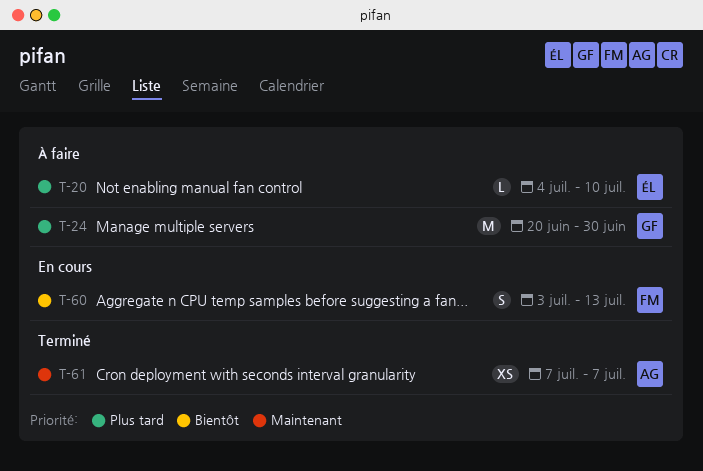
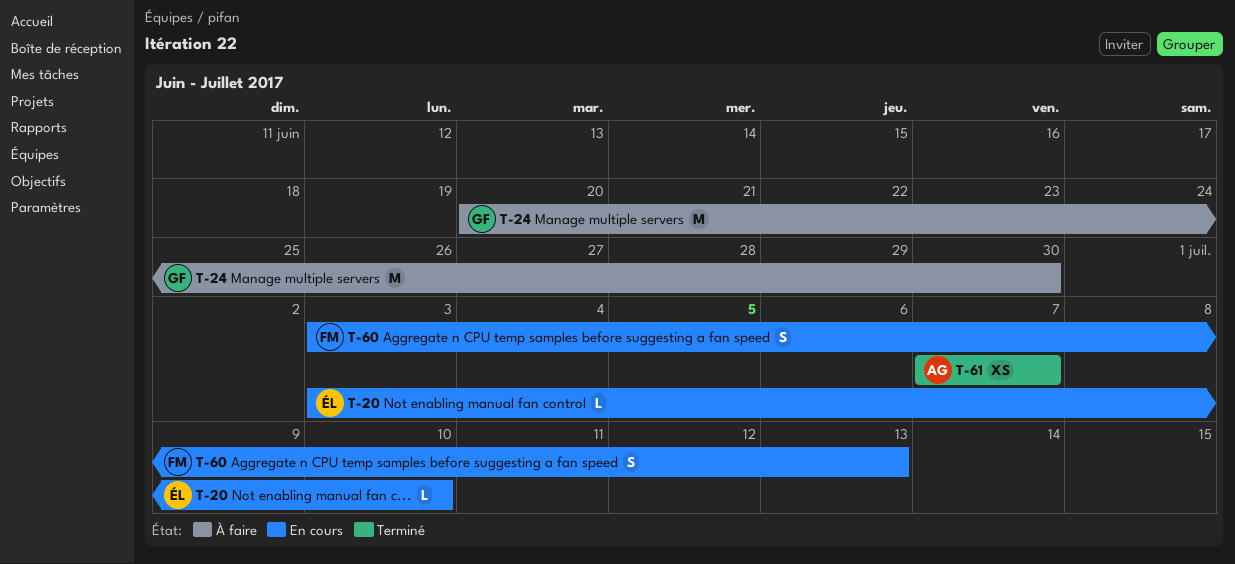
T-20, status: À faire -> En cours
T-20, start: Jul 4 -> Jul 3

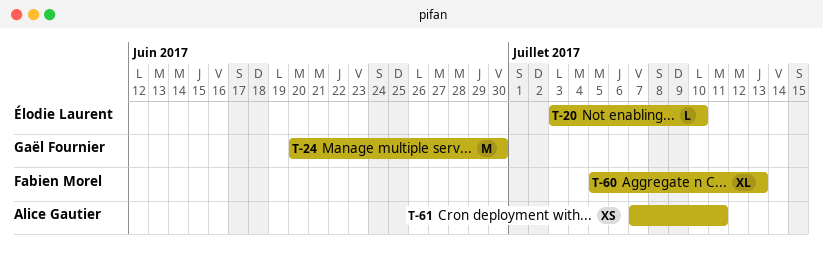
T-60, estimate: S -> XL
T-60, start: Jul 3 -> Jul 5
T-61, due: Jul 7 -> Jul 11

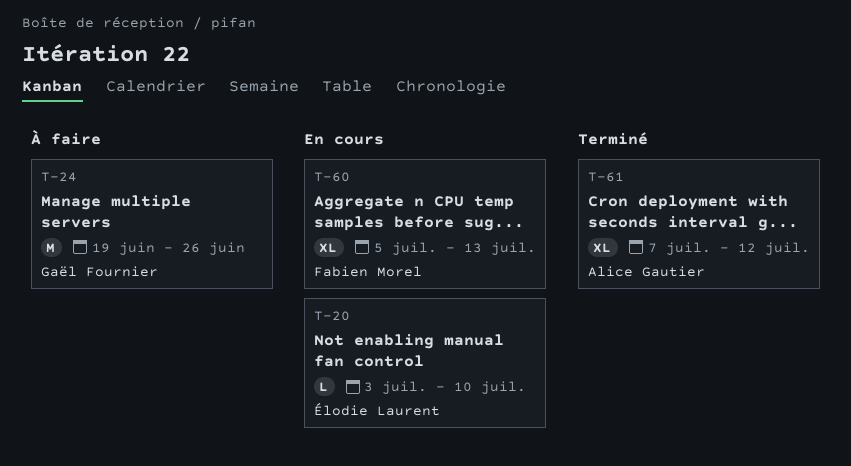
T-24, start: Jun 20 -> Jun 19
T-24, due: Jun 30 -> Jun 26
T-61, estimate: XS -> XL
T-61, due: Jul 11 -> Jul 12

